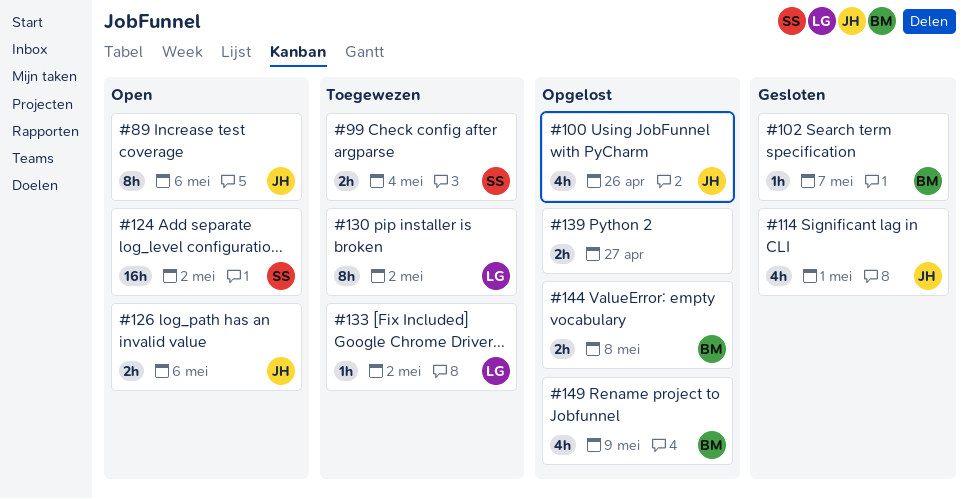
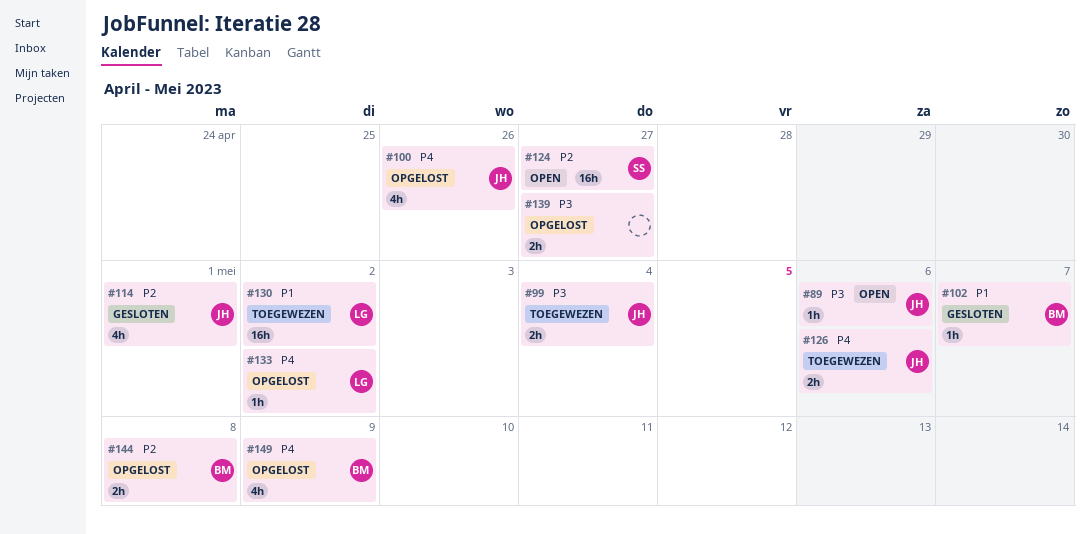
#89, estimate: 8h -> 1h
#99, owner: SS -> JH
#124, due: May 2 -> Apr 27
#126, status: Open -> Toegewezen
#130, estimate: 8h -> 16h
#133, status: Toegewezen -> Opgelost

